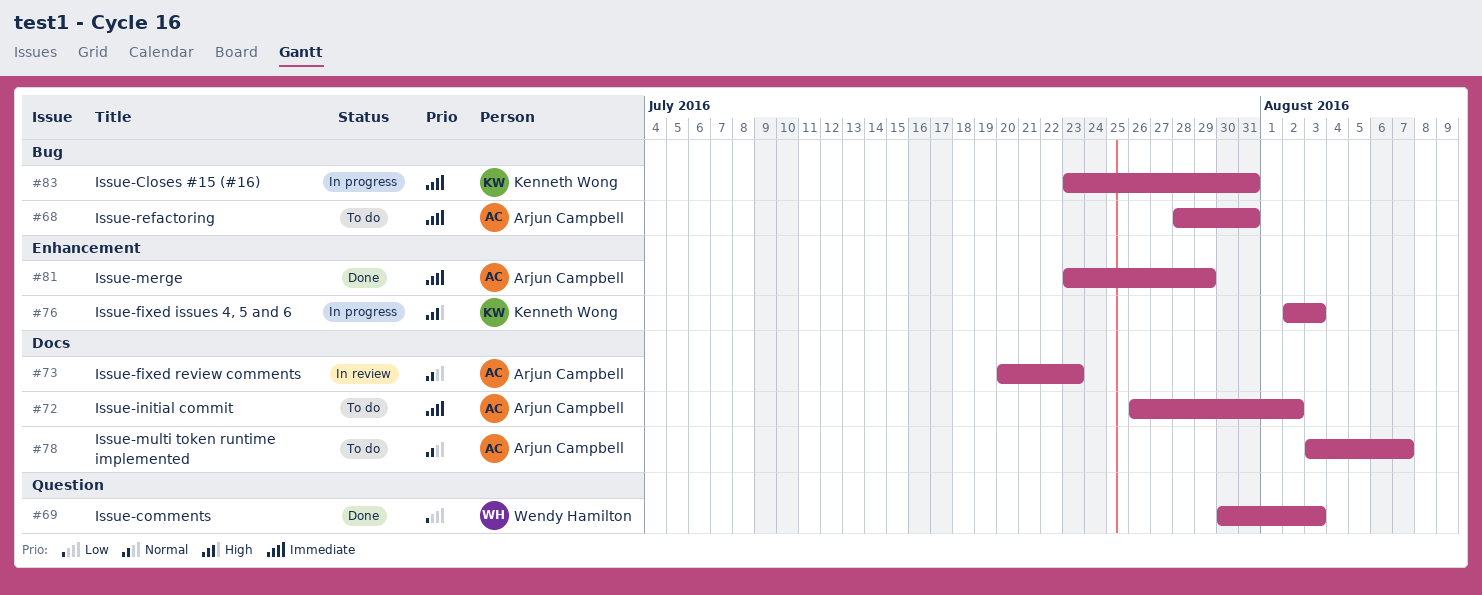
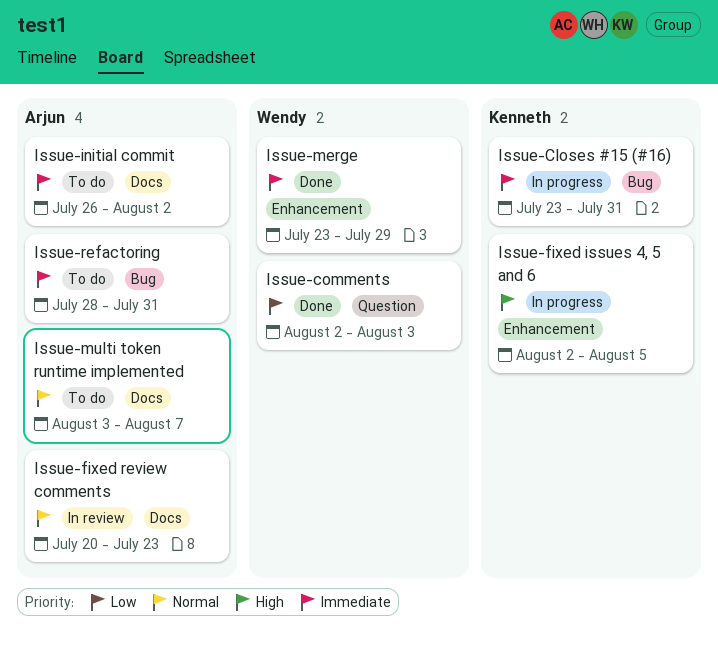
Issue-comments, start: Jul 30 -> Aug 2
Issue-fixed issues 4, 5 and 6, due: Aug 3 -> Aug 5
Issue-merge, owner: Arjun Campbell -> Wendy Hamilton

